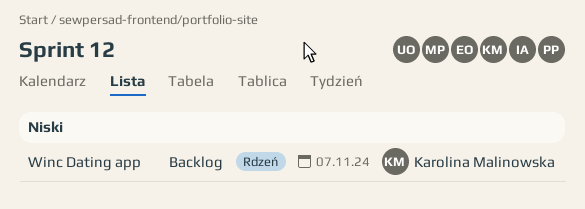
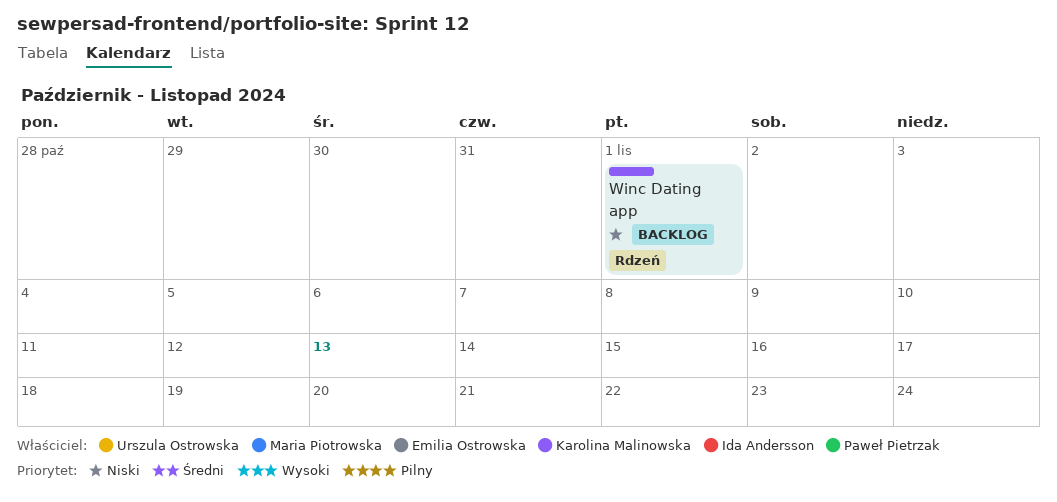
Winc Dating app, due: Nov 7 -> Nov 1

